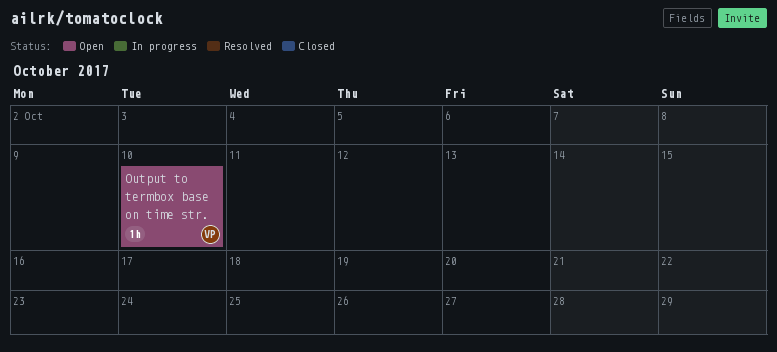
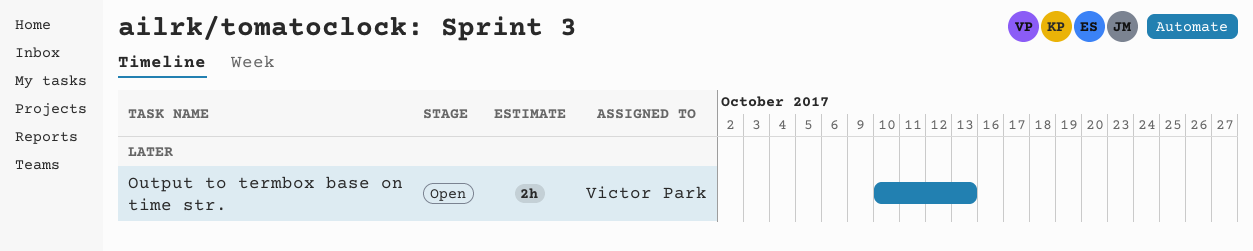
Output to termbox base on time str., estimate: 1h -> 2h
Output to termbox base on time str., due: Oct 10 -> Oct 13

